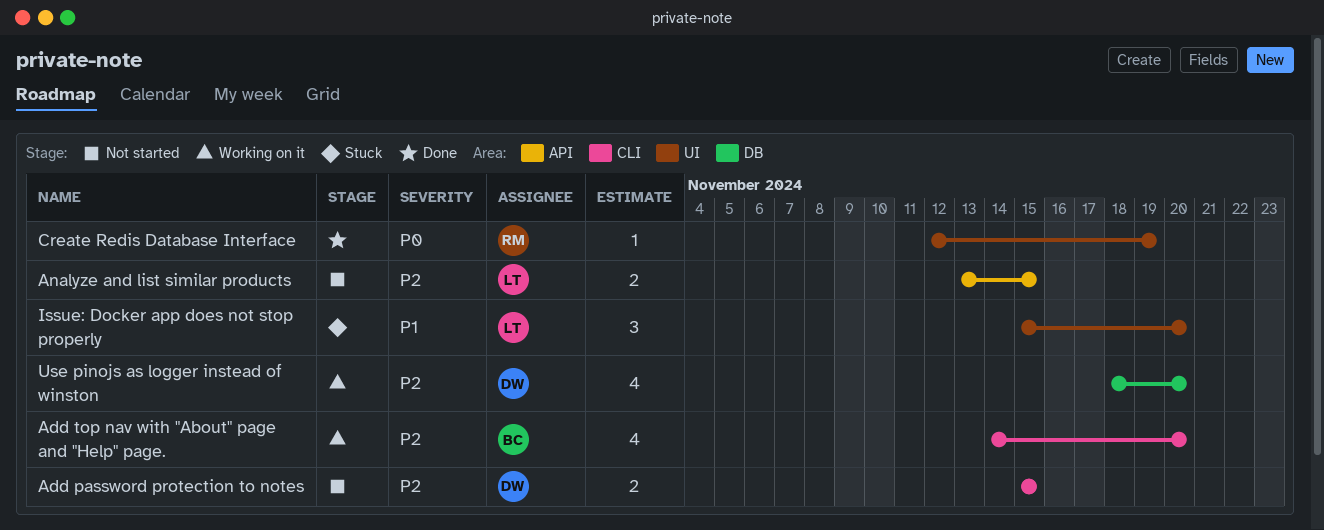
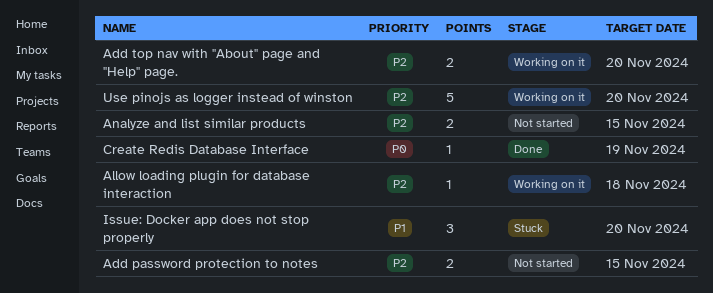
Add top nav with "About" page and "Help" page., estimate: 4 -> 2
Allow loading plugin for database interaction: none -> present
Use pinojs as logger instead of winston, estimate: 4 -> 5

